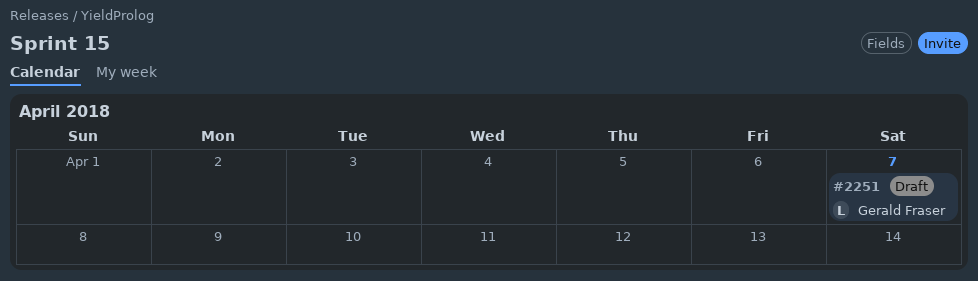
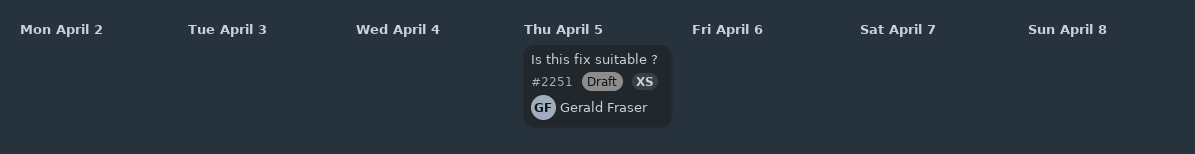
#2251, estimate: L -> XS
#2251, due: Apr 7 -> Apr 5

